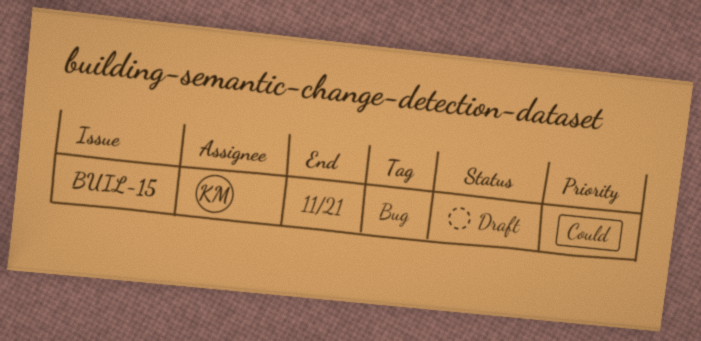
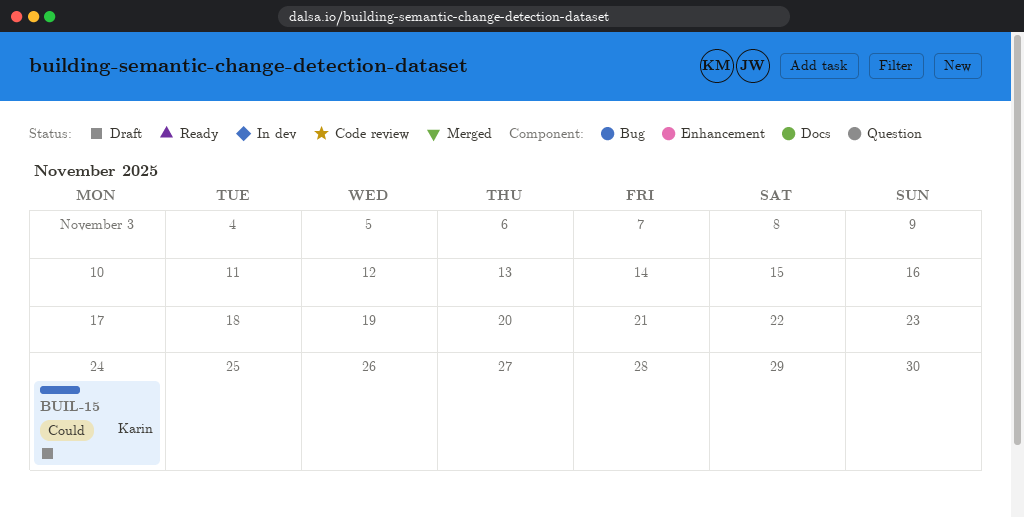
BUIL-15, due: Nov 21 -> Nov 24

